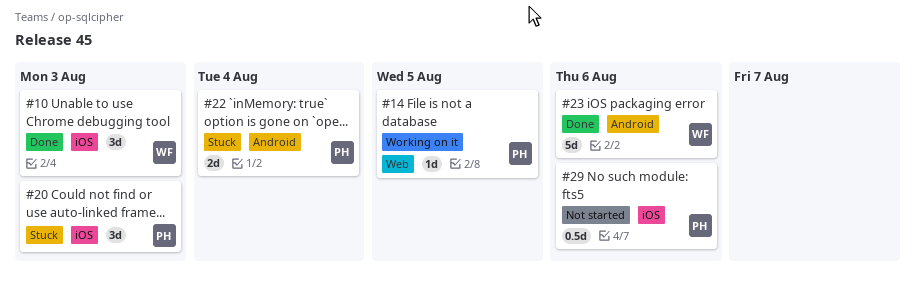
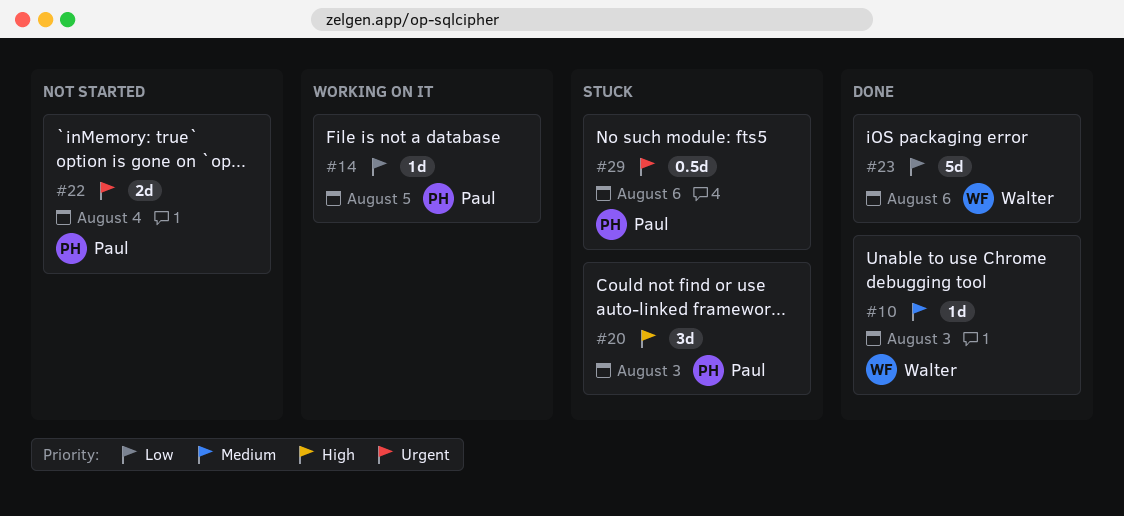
#10, estimate: 3d -> 1d
#22, status: Stuck -> Not started
#29, status: Not started -> Stuck

